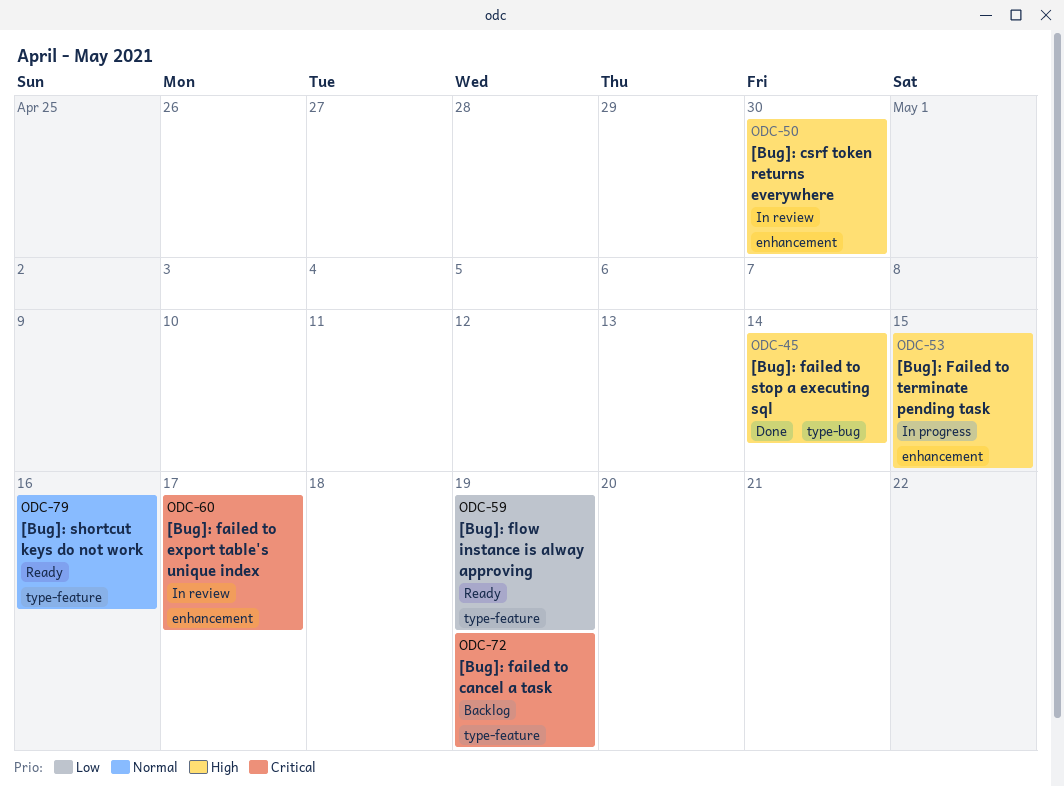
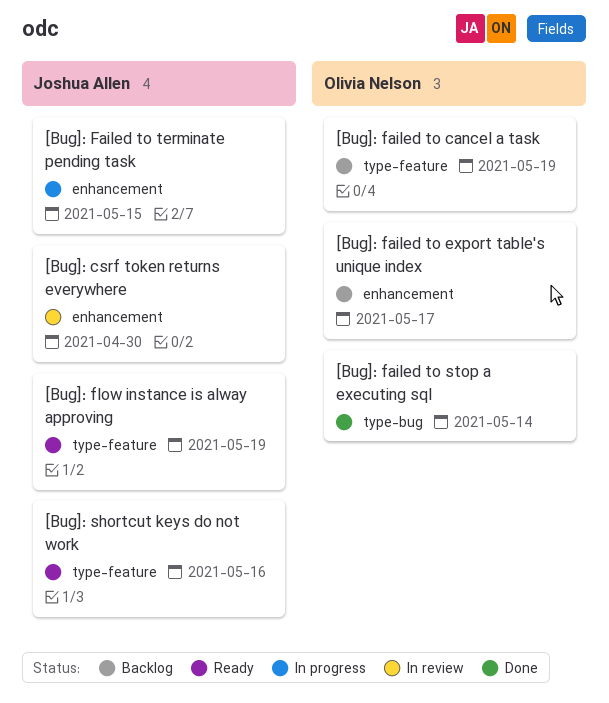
[Bug]: failed to export table's unique index, status: In review -> Backlog

